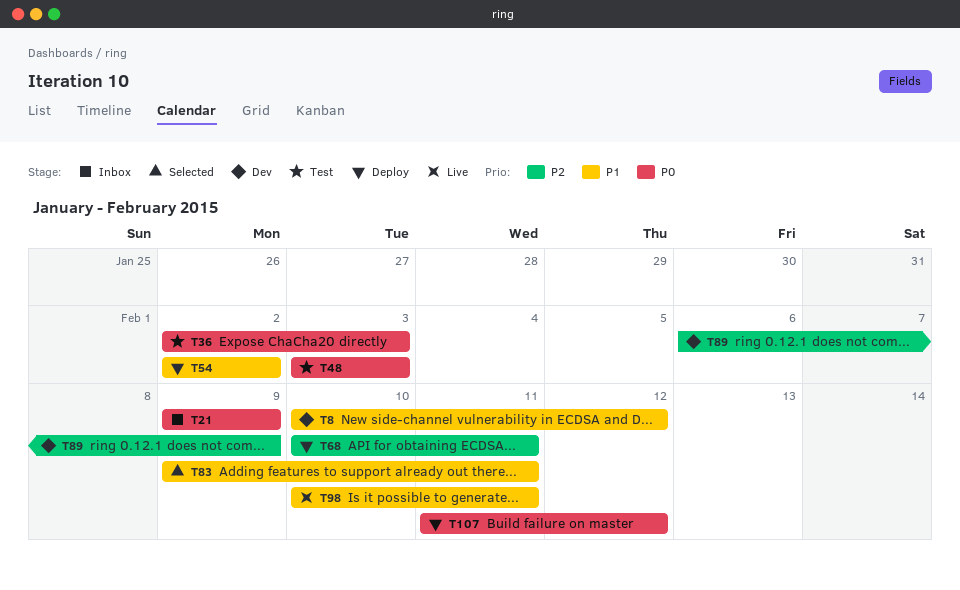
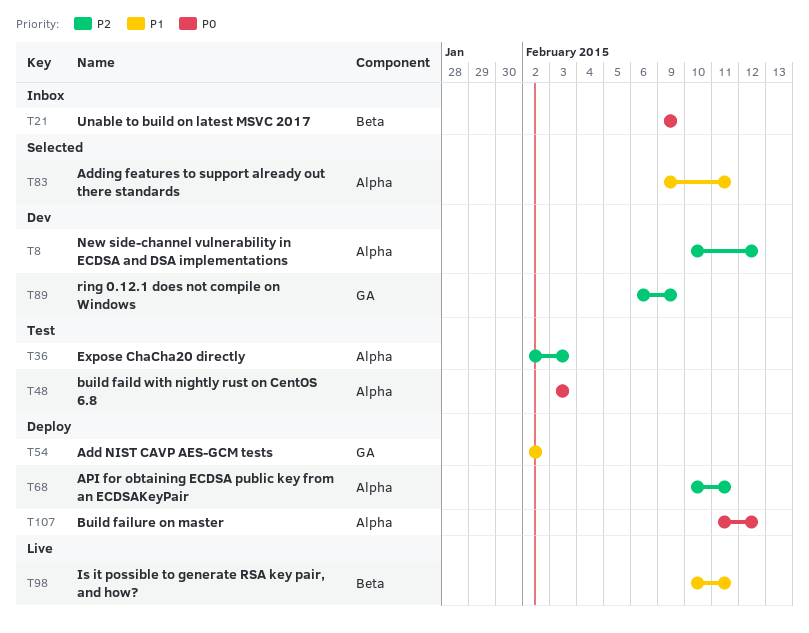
T8, priority: P1 -> P2
T36, priority: P0 -> P2

